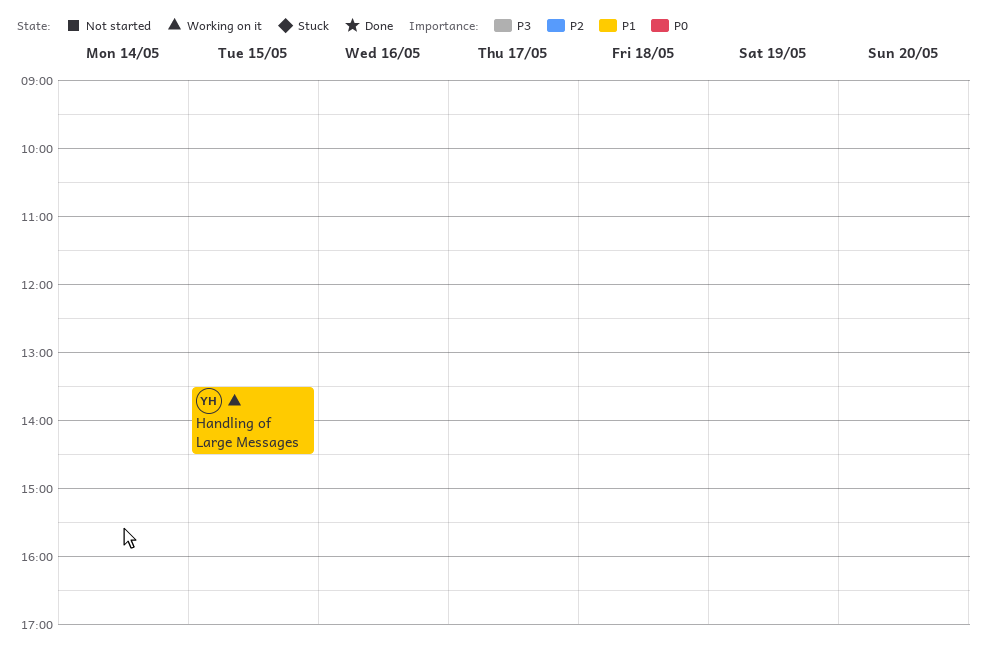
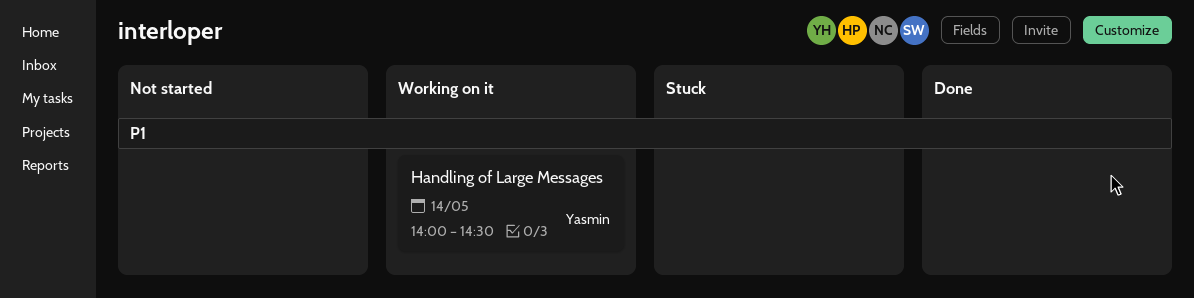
Handling of Large Messages, day: May 15 -> May 14
Handling of Large Messages, begins: 13:30 -> 14:00

